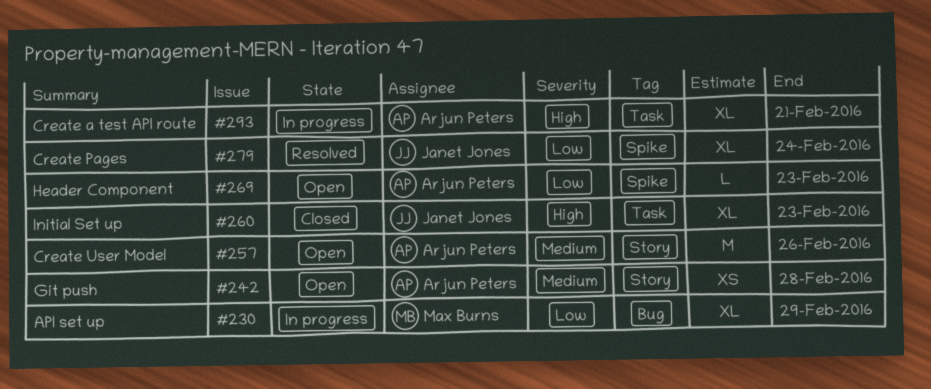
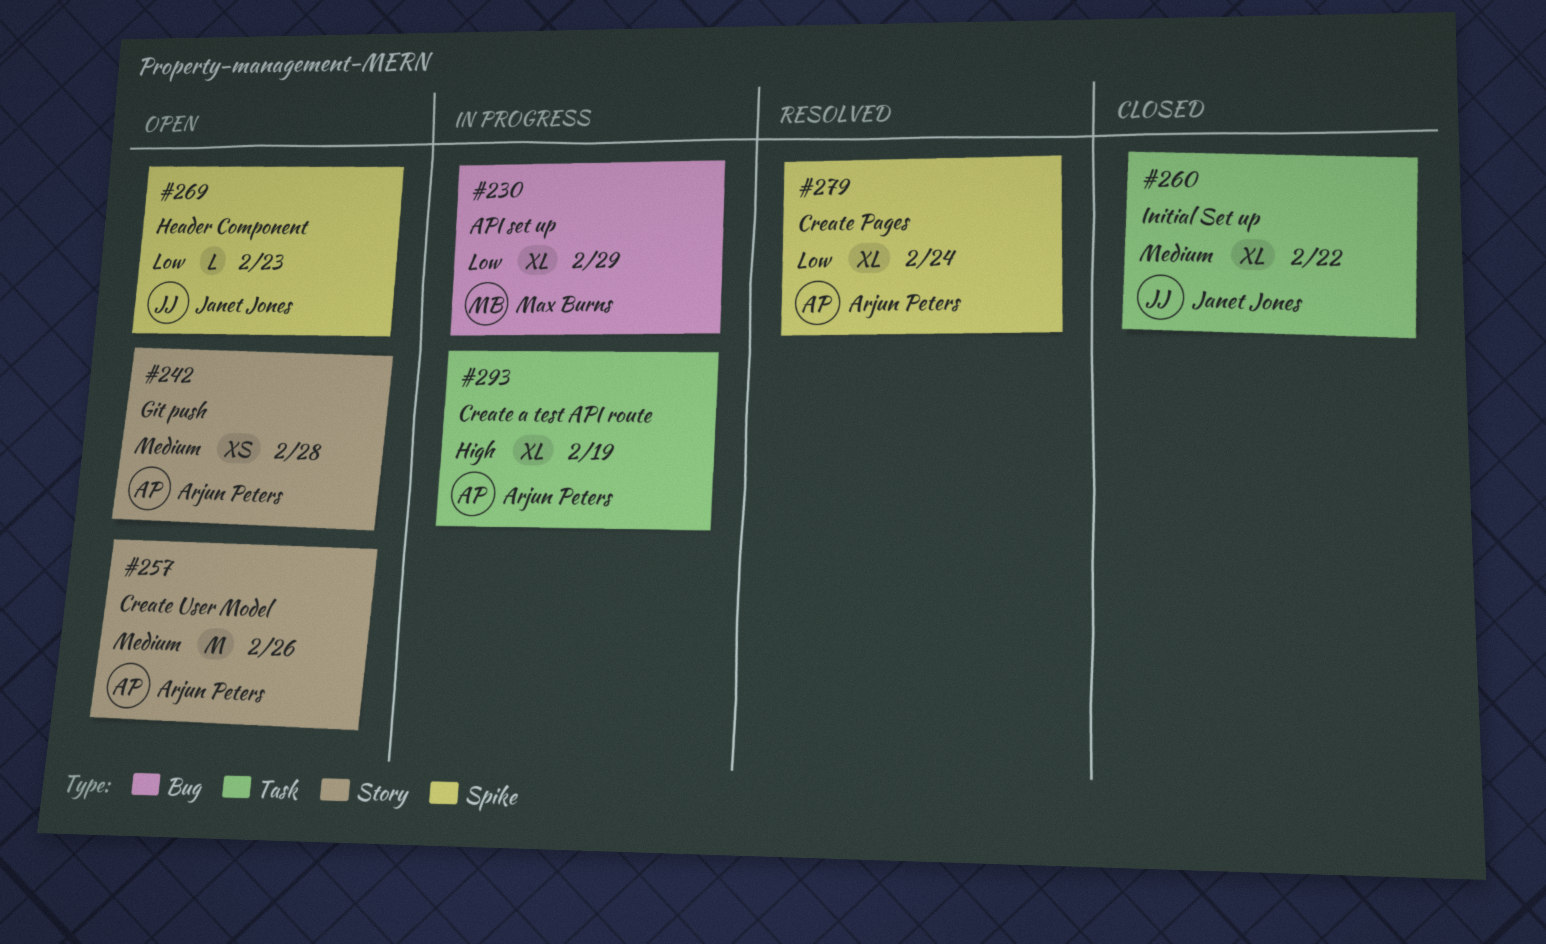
#260, priority: High -> Medium
#260, due: Feb 23 -> Feb 22
#269, owner: Arjun Peters -> Janet Jones
#279, owner: Janet Jones -> Arjun Peters
#293, due: Feb 21 -> Feb 19

